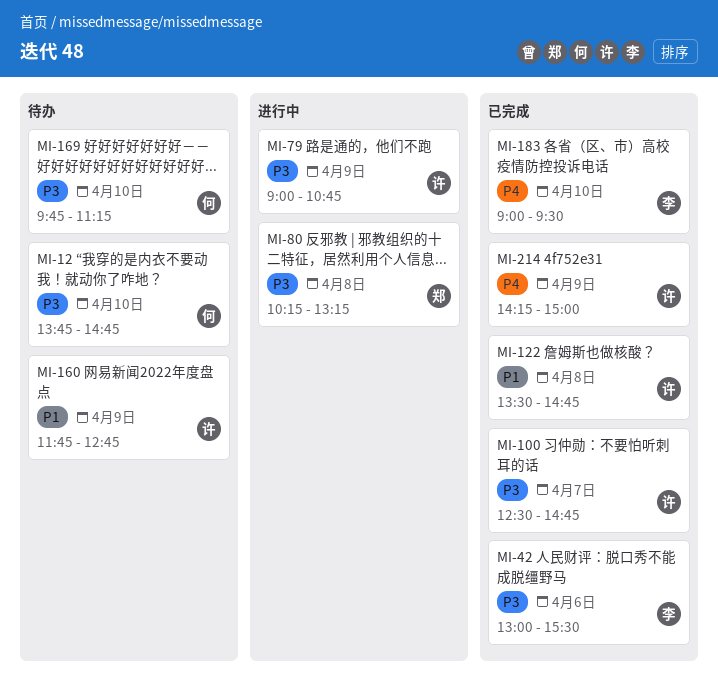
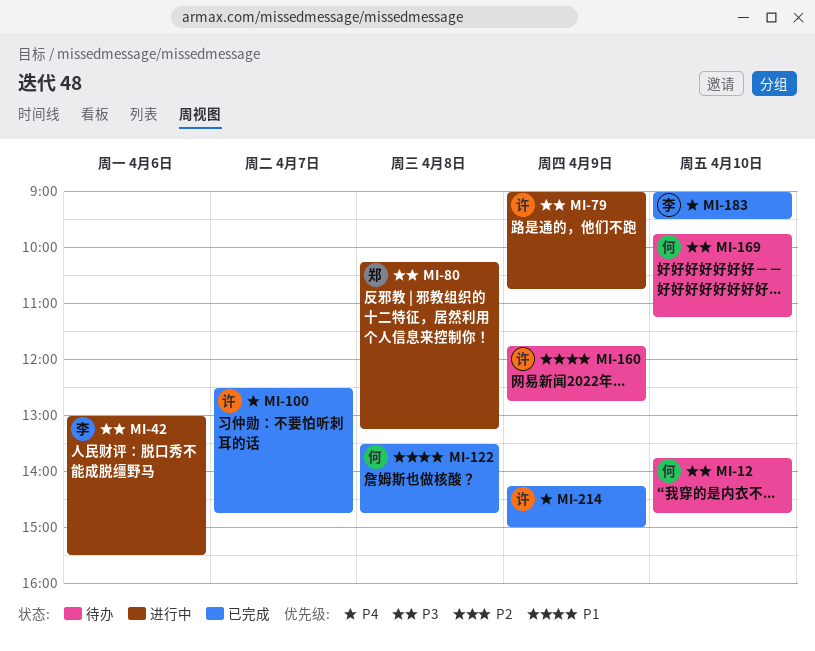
MI-42, status: 已完成 -> 进行中
MI-100, priority: P3 -> P4
MI-122, owner: 许 -> 何

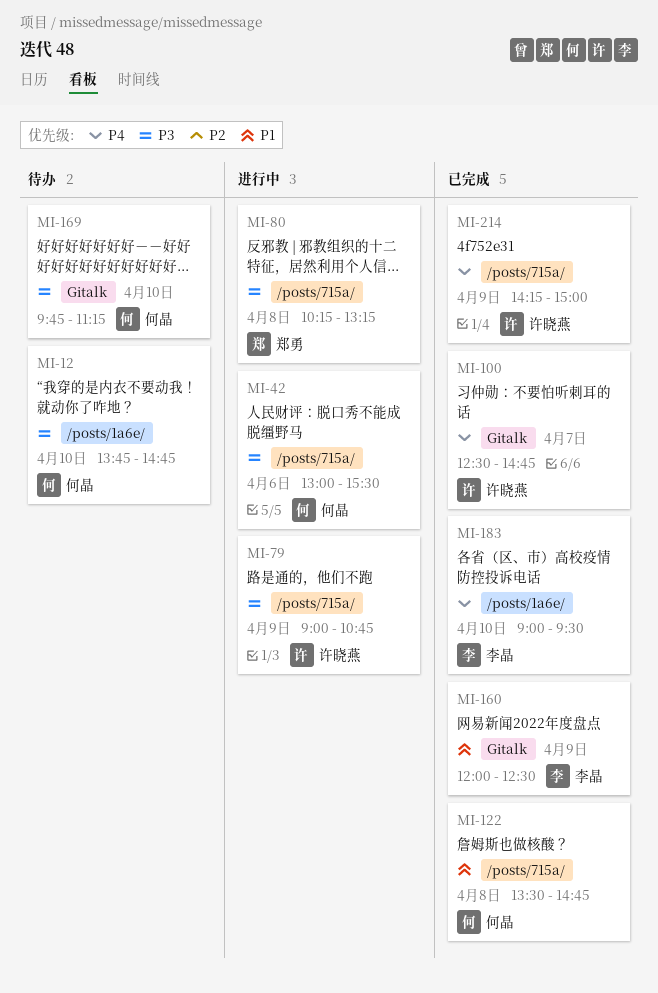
MI-42, owner: 李晶 -> 何晶
MI-160, status: 待办 -> 已完成
MI-160, owner: 许晓燕 -> 李晶
MI-160, begins: 11:45 -> 12:00
MI-160, ends: 12:45 -> 12:30

